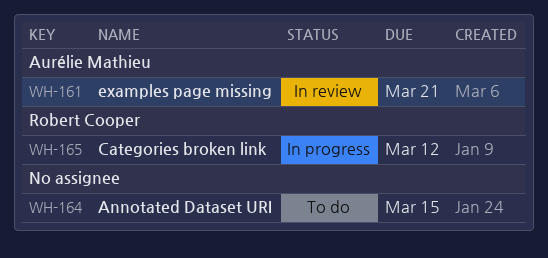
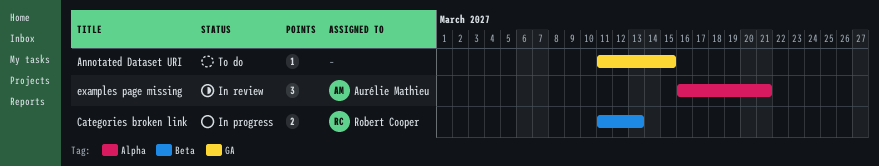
Categories broken link, due: Mar 12 -> Mar 13

